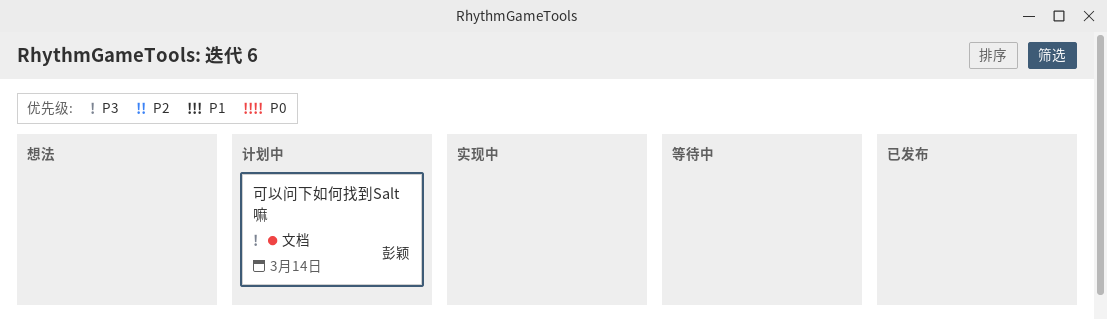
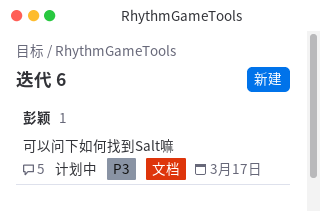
可以问下如何找到Salt嘛, due: Mar 14 -> Mar 17

